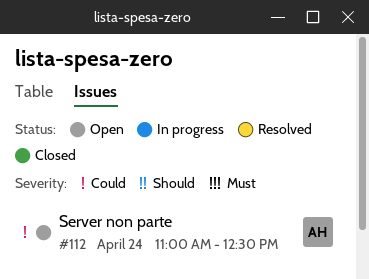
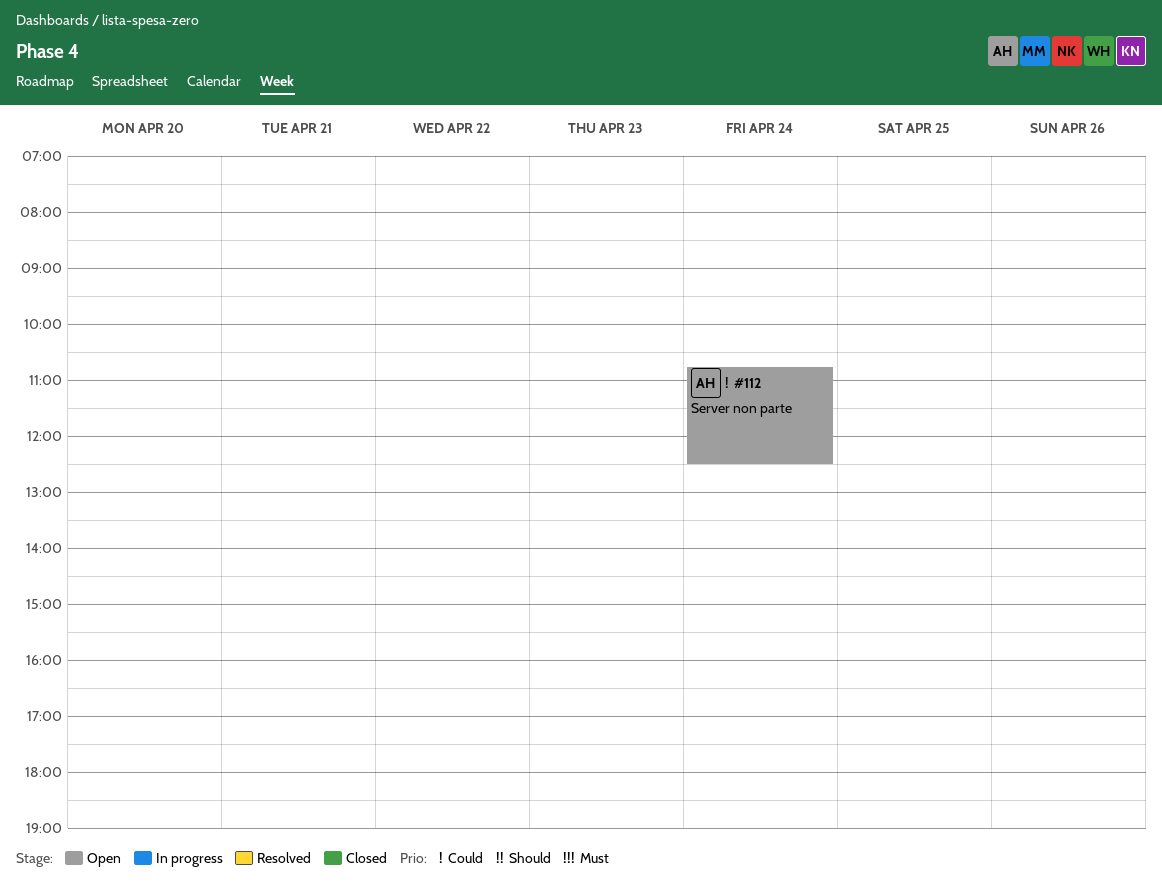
#112, begins: 11:00 -> 10:45

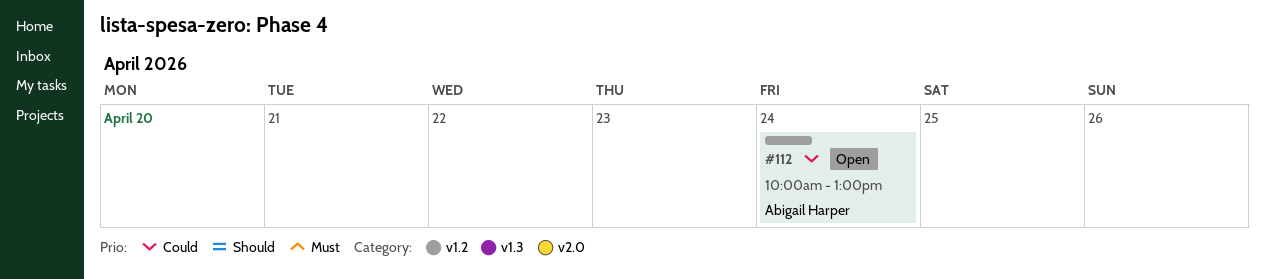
#112, begins: 10:45 -> 10:00
#112, ends: 12:30 -> 13:00

